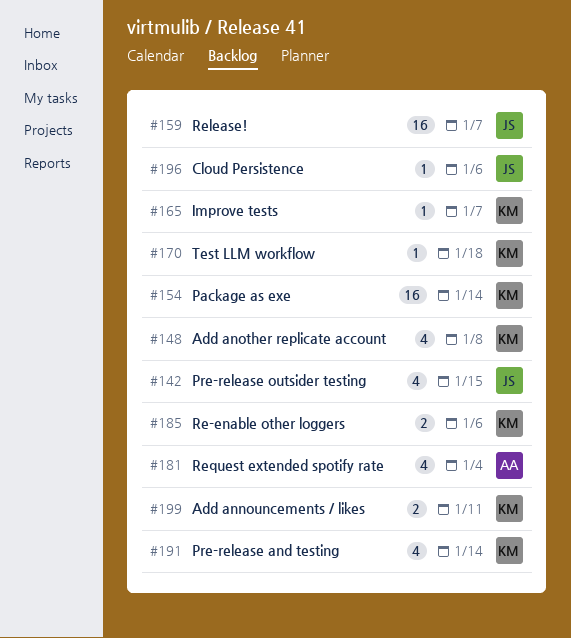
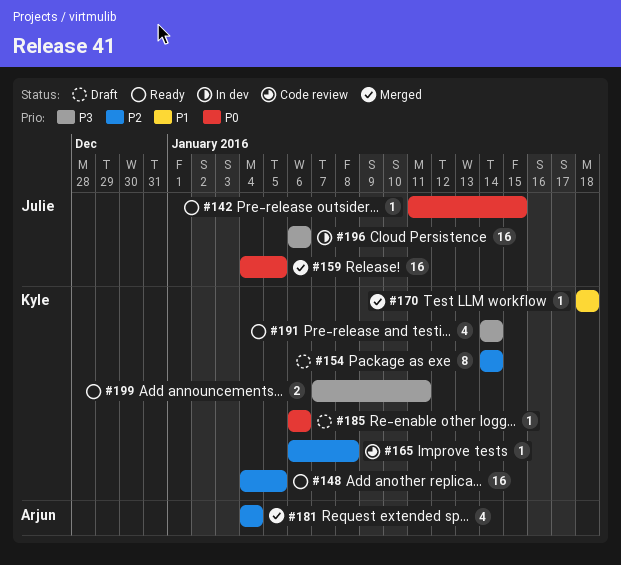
#142, estimate: 4 -> 1
#148, estimate: 4 -> 16
#148, due: Jan 8 -> Jan 5
#154, estimate: 16 -> 8
#159, due: Jan 7 -> Jan 5
#165, due: Jan 7 -> Jan 8
#185, estimate: 2 -> 1
#196, estimate: 1 -> 16

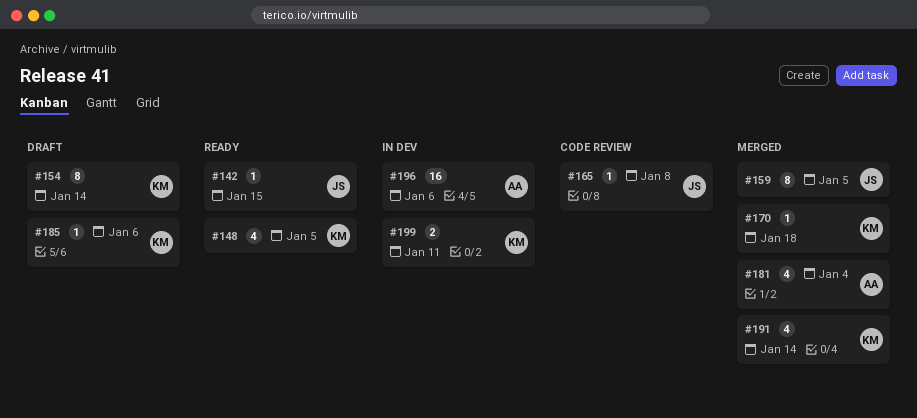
#148, estimate: 16 -> 4
#159, estimate: 16 -> 8
#165, owner: Kyle -> Julie
#191, status: Ready -> Merged
#196, owner: Julie -> Arjun
#199, status: Ready -> In dev

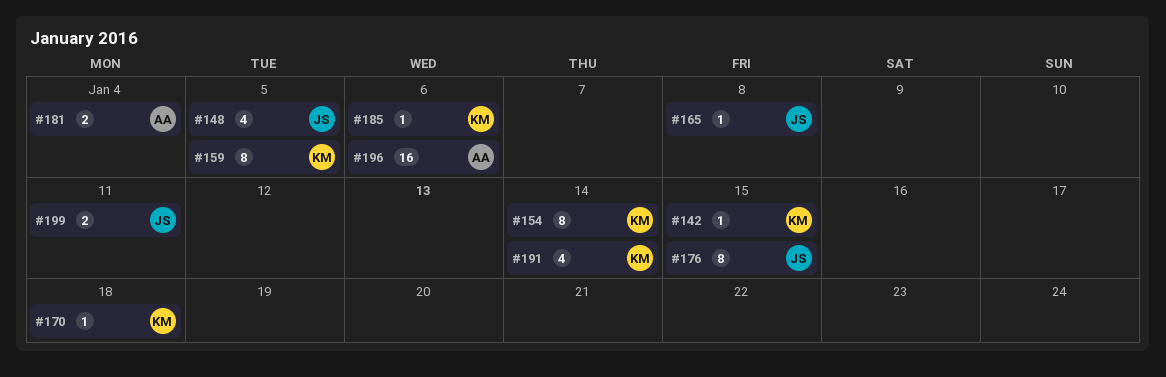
#142, owner: JS -> KM
#148, owner: KM -> JS
#159, owner: JS -> KM
#176: none -> present
#181, estimate: 4 -> 2
#199, owner: KM -> JS

